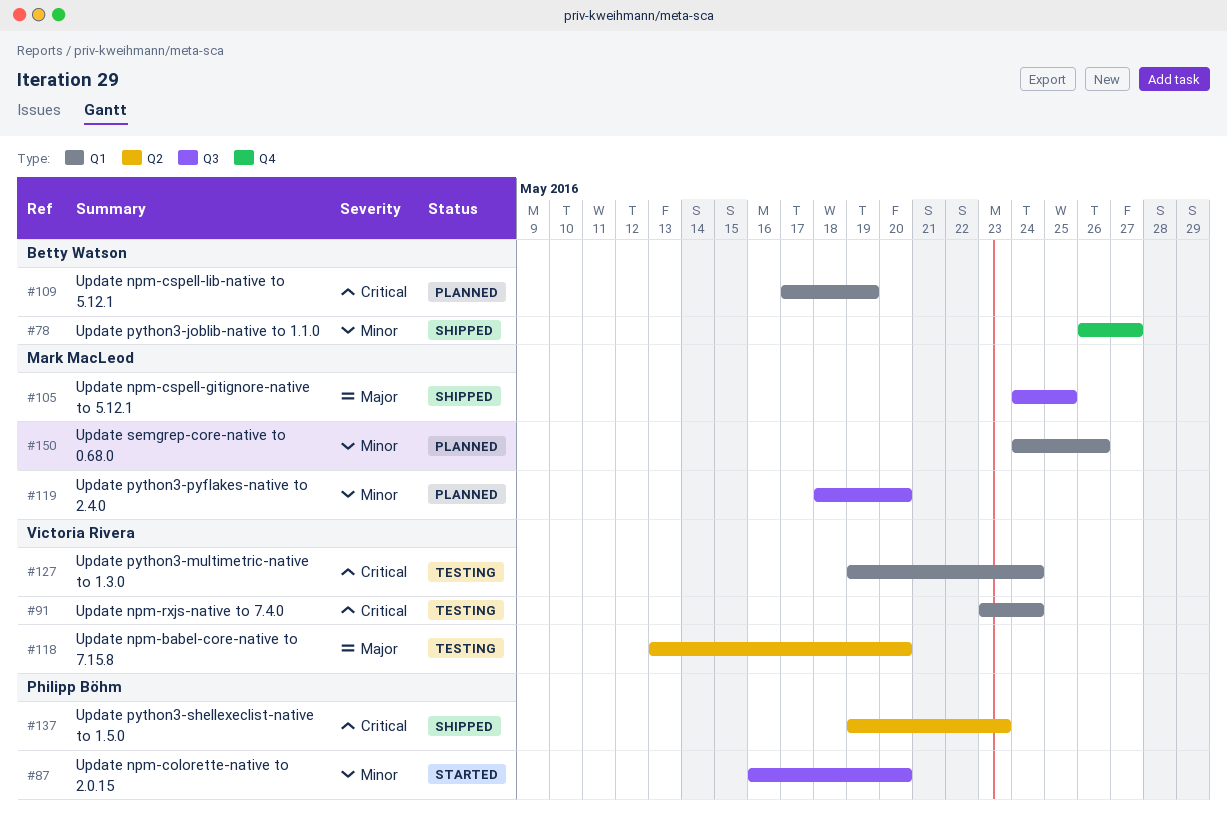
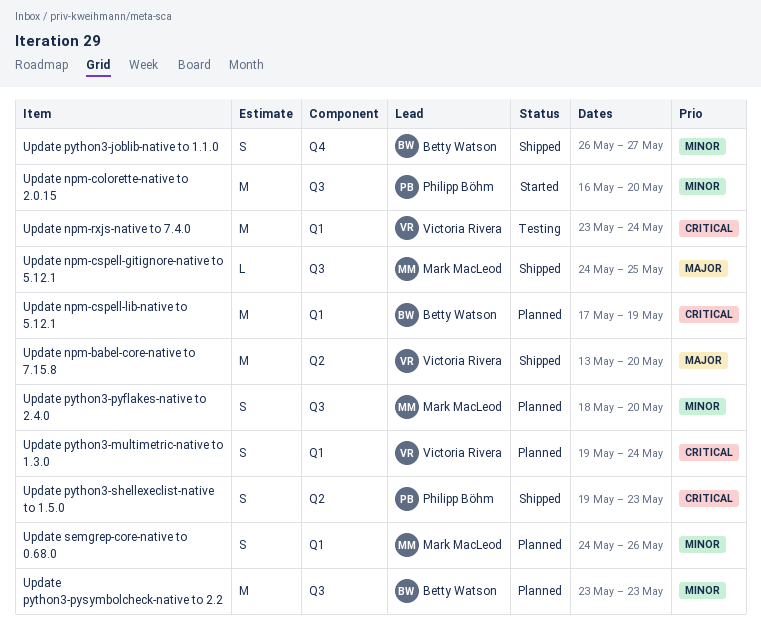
Update npm-babel-core-native to 7.15.8, status: Testing -> Shipped
Update python3-multimetric-native to 1.3.0, status: Testing -> Planned
Update python3-pysymbolcheck-native to 2.2: none -> present

